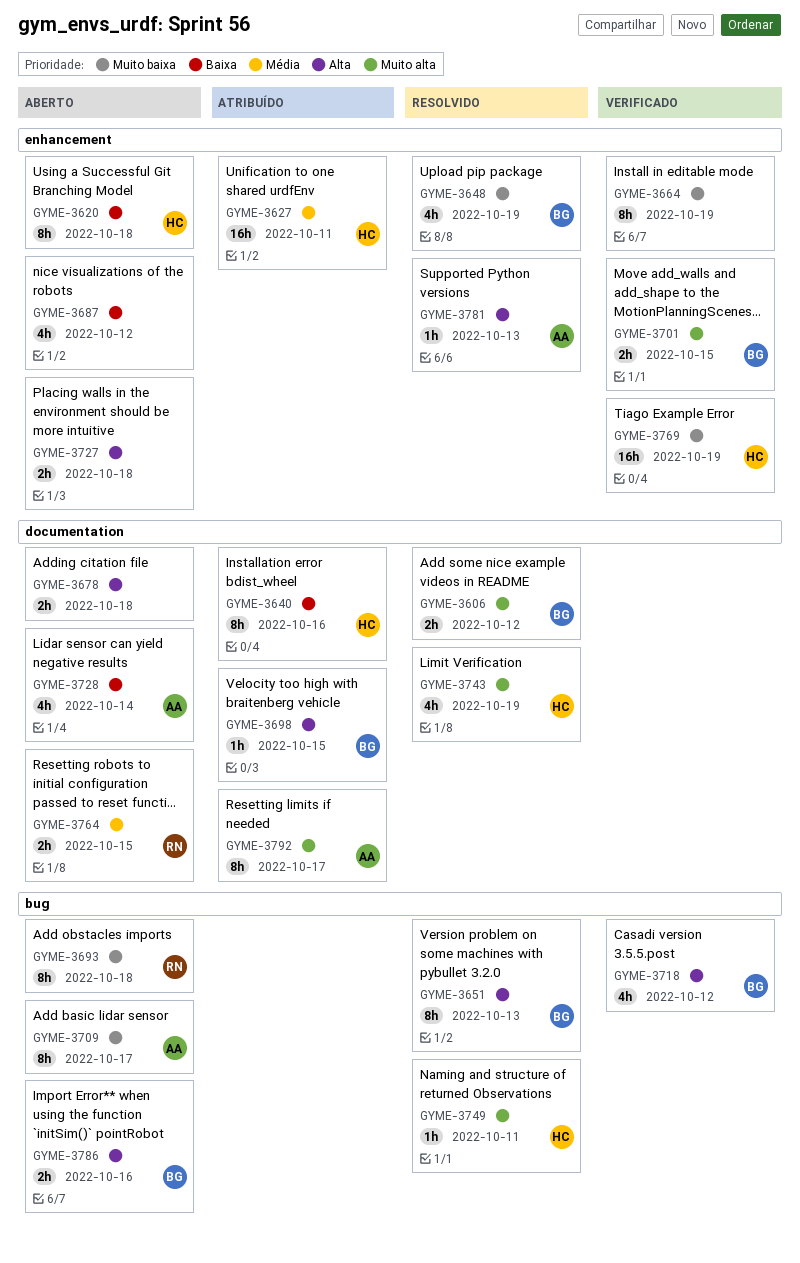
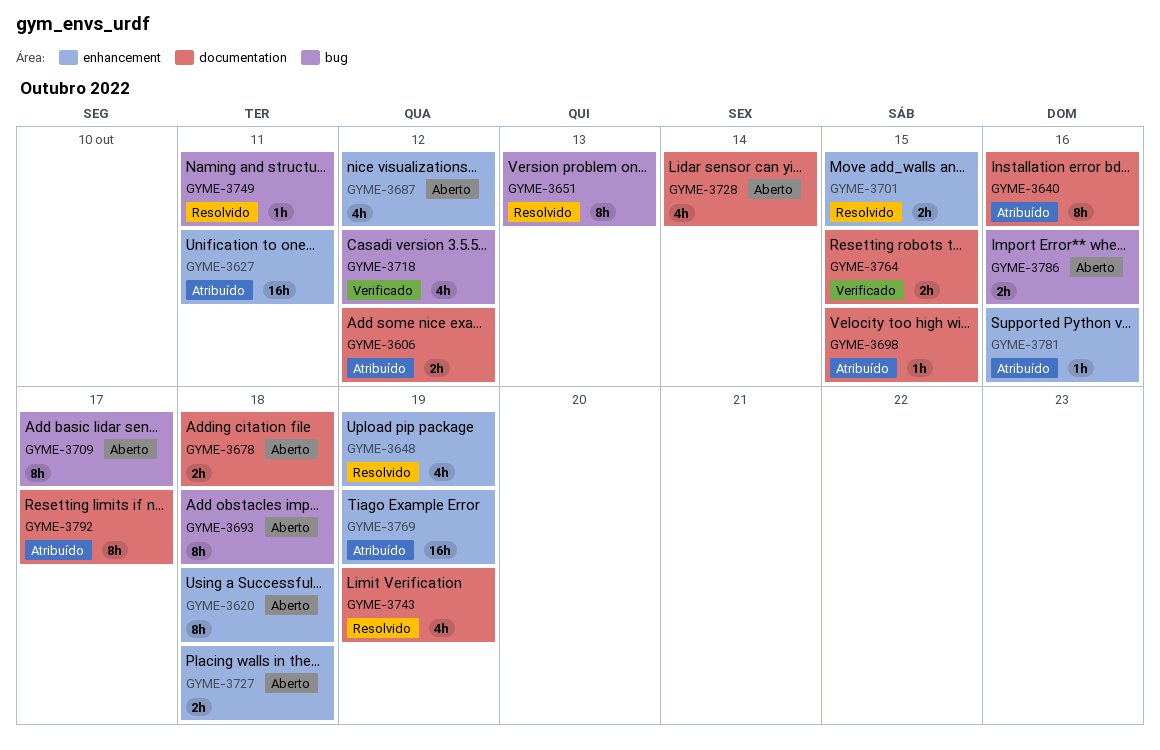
GYME-3606, status: Resolvido -> Atribuído
GYME-3664: present -> none
GYME-3701, status: Verificado -> Resolvido
GYME-3764, status: Aberto -> Verificado
GYME-3769, status: Verificado -> Atribuído
GYME-3781, status: Resolvido -> Atribuído
GYME-3781, due: Oct 13 -> Oct 16

